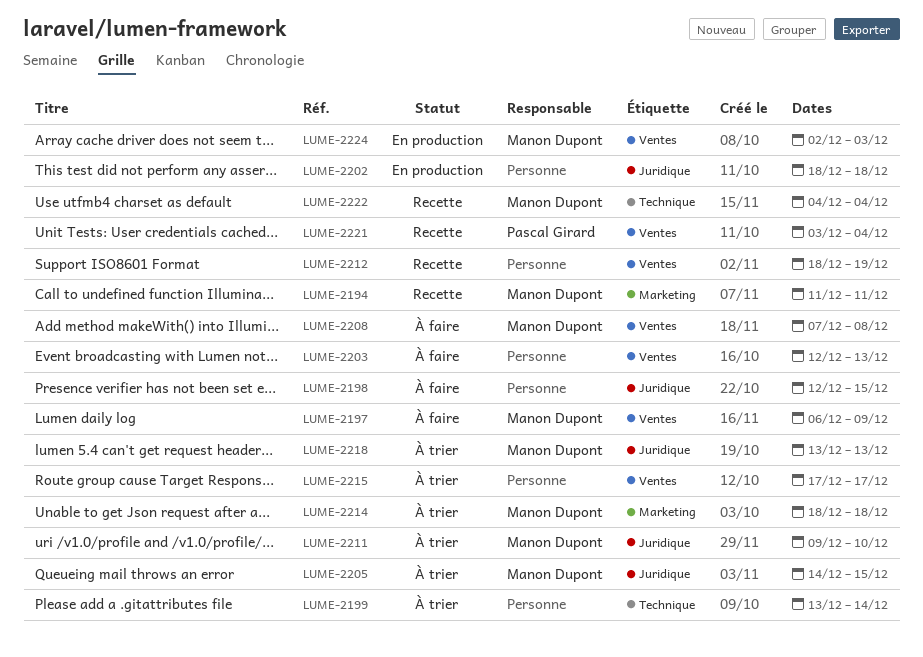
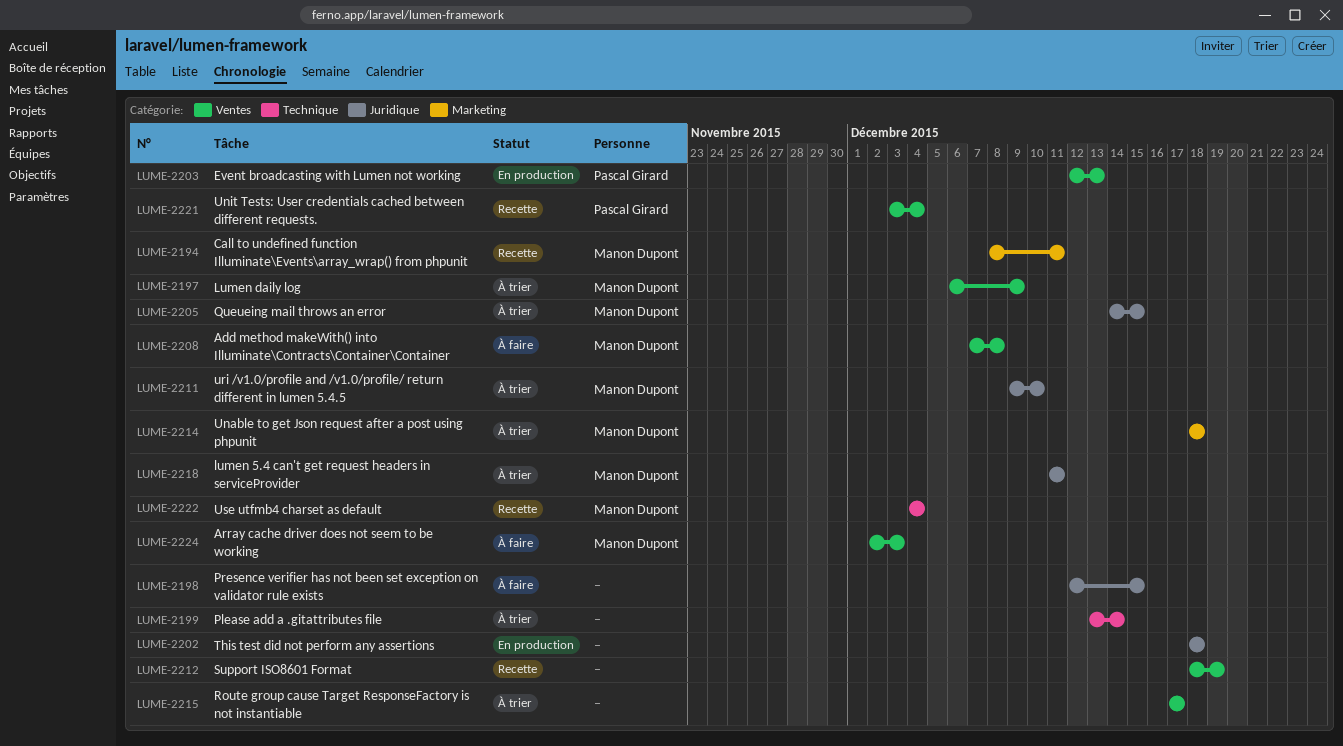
LUME-2194, start: Dec 11 -> Dec 8
LUME-2197, status: À faire -> À trier
LUME-2203, status: À faire -> En production
LUME-2203, owner: none -> Pascal Girard
LUME-2218, start: Dec 13 -> Dec 11
LUME-2218, due: Dec 13 -> Dec 11
LUME-2224, status: En production -> À faire

